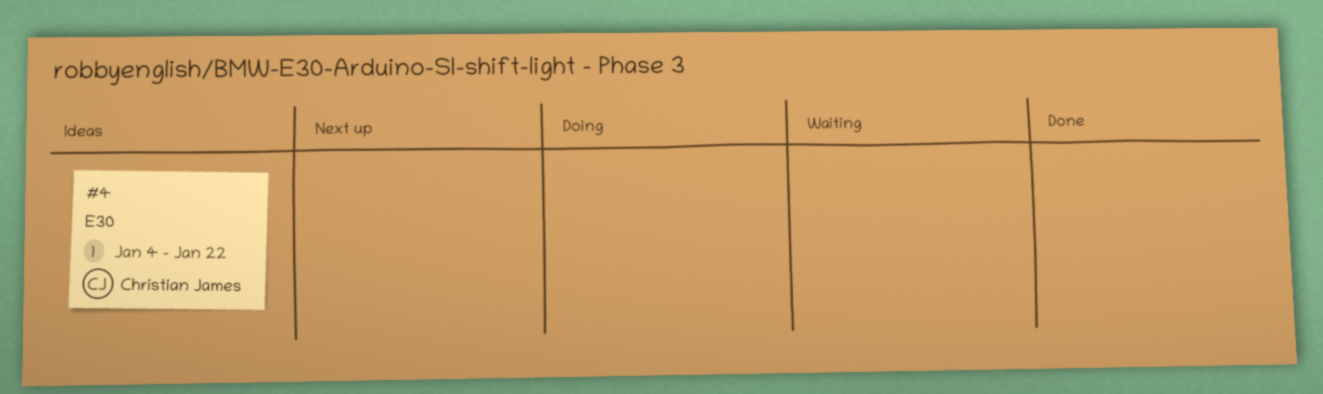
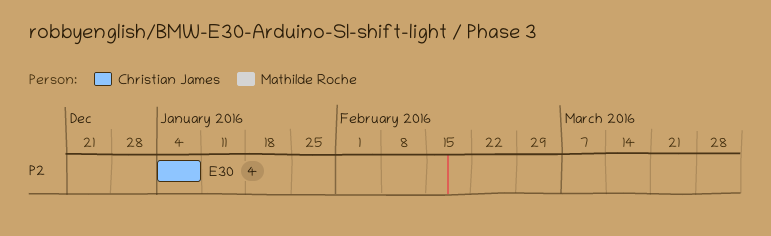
E30, estimate: 1 -> 4
E30, due: Jan 22 -> Jan 8

